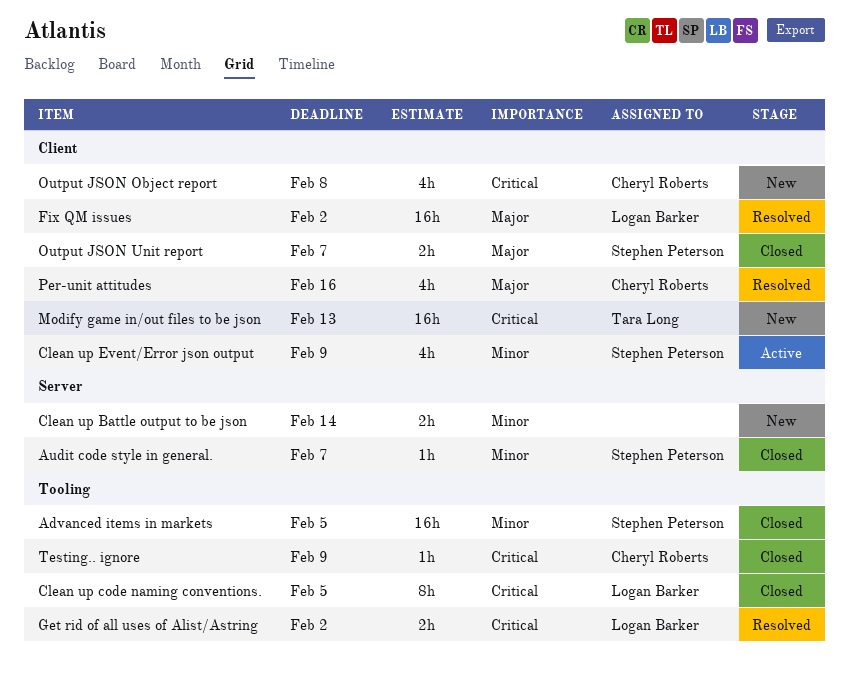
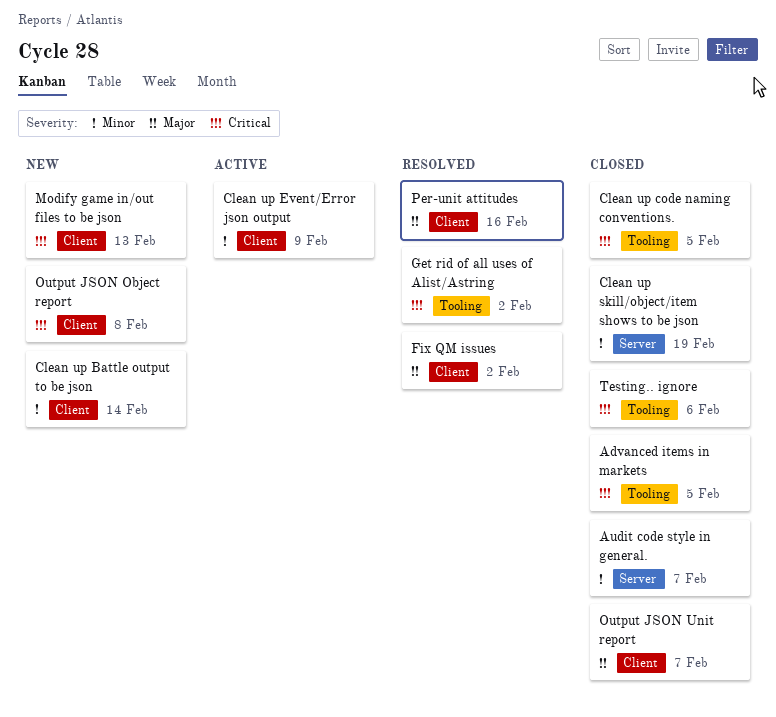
Advanced items in markets, priority: Minor -> Critical
Clean up Battle output to be json, label: Server -> Client
Clean up skill/object/item shows to be json: none -> present
Testing.. ignore, due: Feb 9 -> Feb 6

